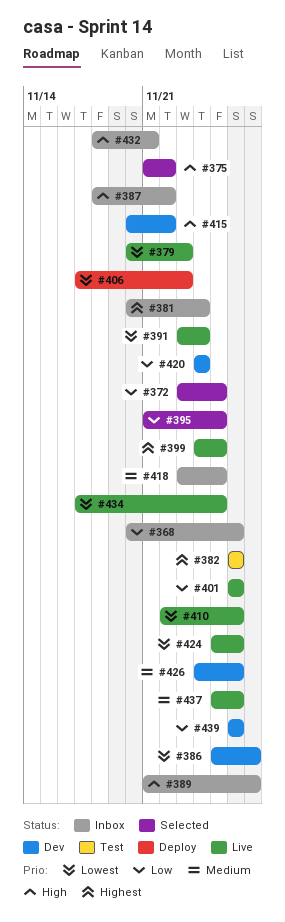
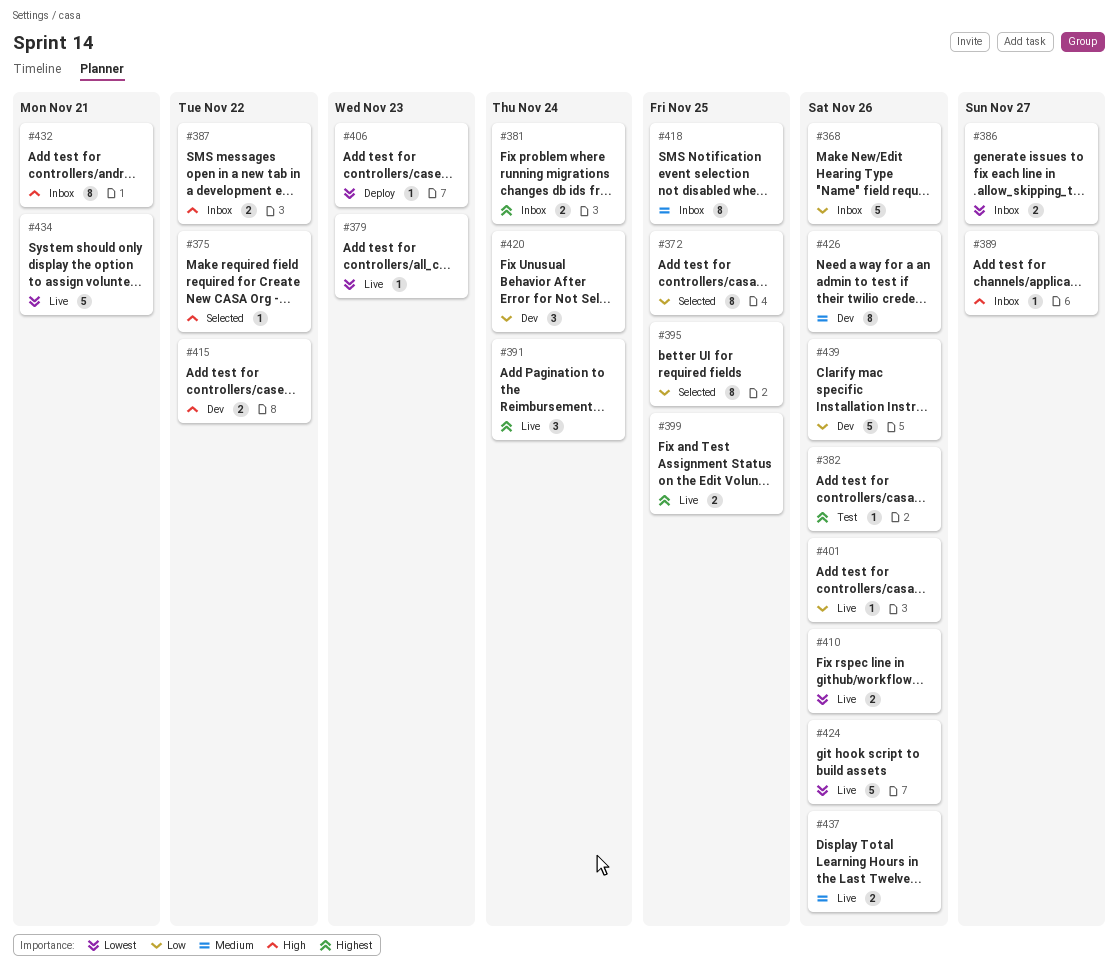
#386, status: Dev -> Inbox
#391, priority: Lowest -> Highest
#434, due: Nov 25 -> Nov 21

